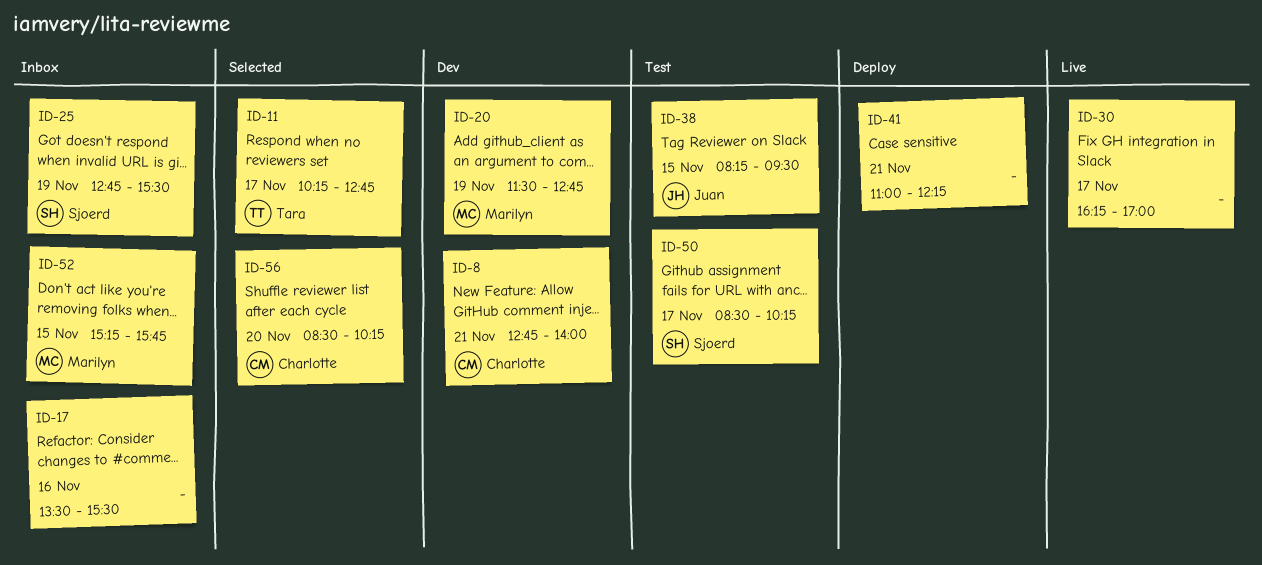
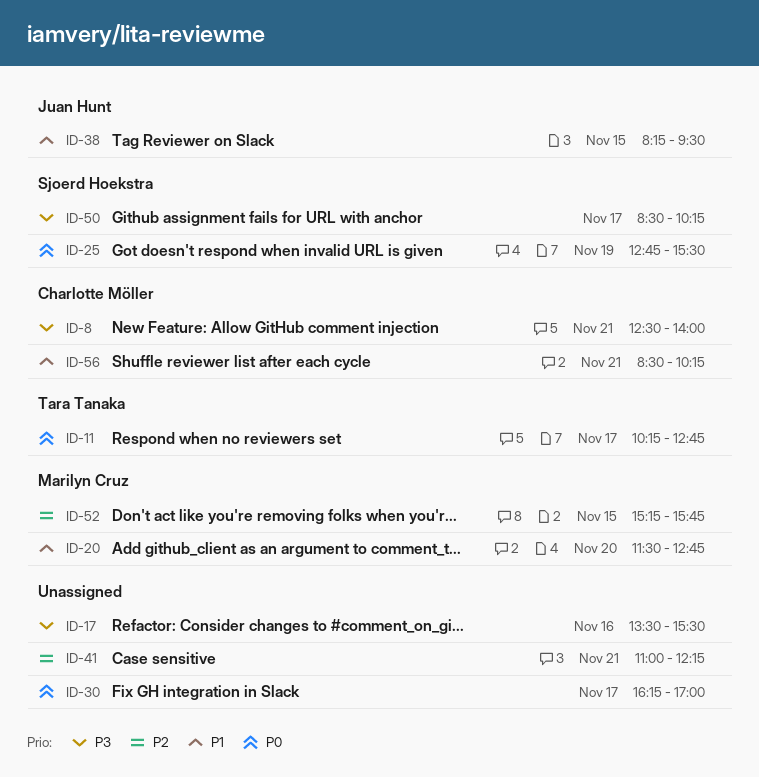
ID-8, begins: 12:45 -> 12:30
ID-20, day: Nov 19 -> Nov 20
ID-56, day: Nov 20 -> Nov 21

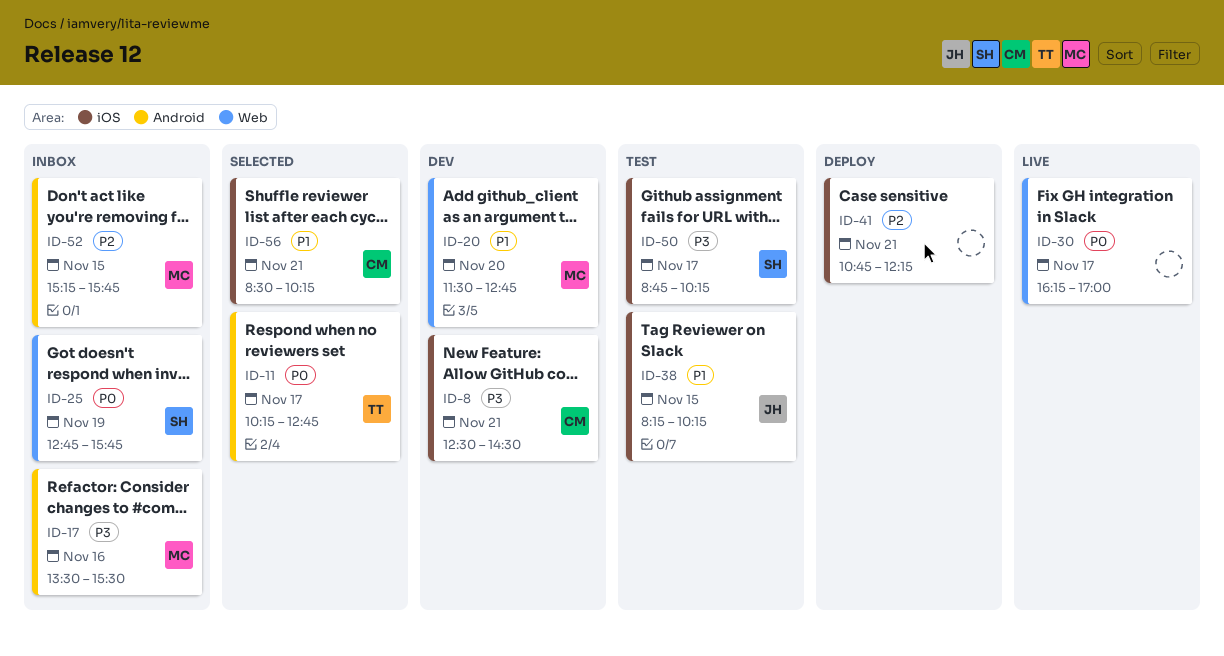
ID-8, ends: 14:00 -> 14:30
ID-17, owner: none -> Marilyn Cruz
ID-25, ends: 15:30 -> 15:45
ID-38, ends: 09:30 -> 10:15
ID-41, begins: 11:00 -> 10:45
ID-50, begins: 08:30 -> 08:45

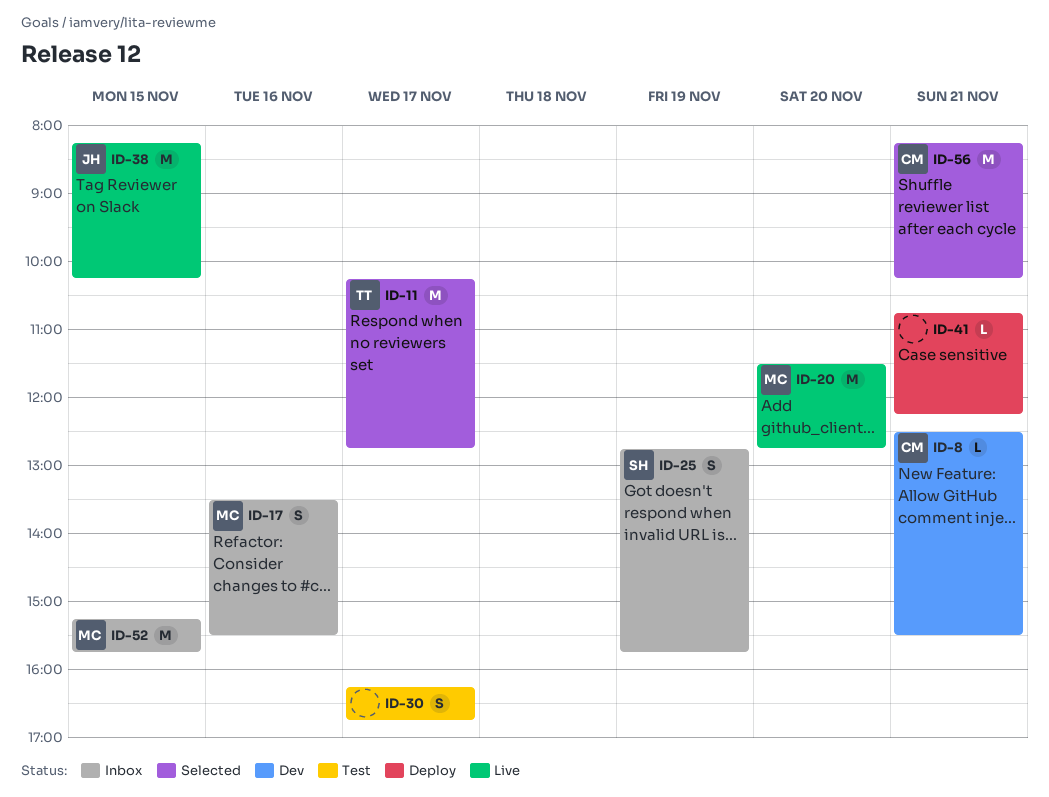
ID-8, ends: 14:30 -> 15:30
ID-20, status: Dev -> Live
ID-30, status: Live -> Test
ID-30, ends: 17:00 -> 16:45
ID-38, status: Test -> Live
ID-50: present -> none
ID-56, begins: 08:30 -> 08:15

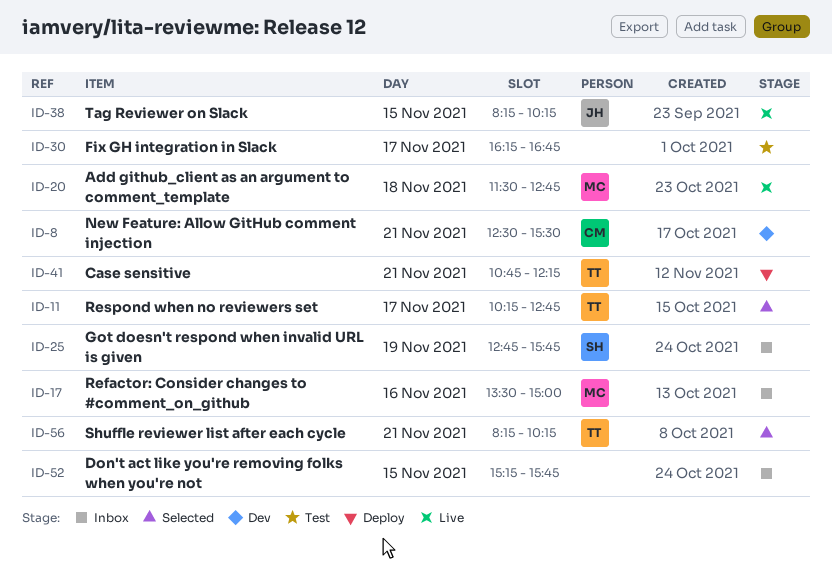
ID-17, ends: 15:30 -> 15:00
ID-20, day: Nov 20 -> Nov 18
ID-41, owner: none -> TT
ID-52, owner: MC -> none
ID-56, owner: CM -> TT

